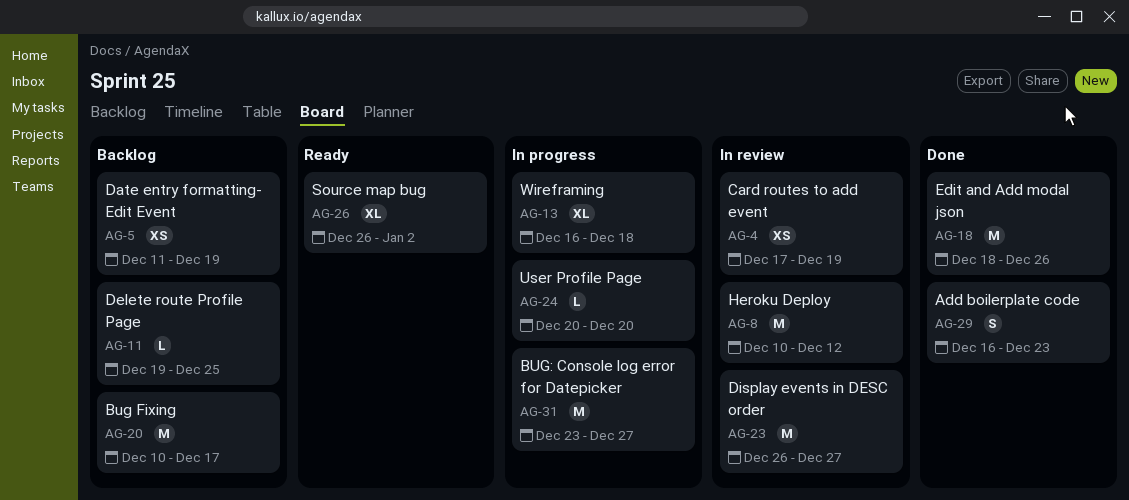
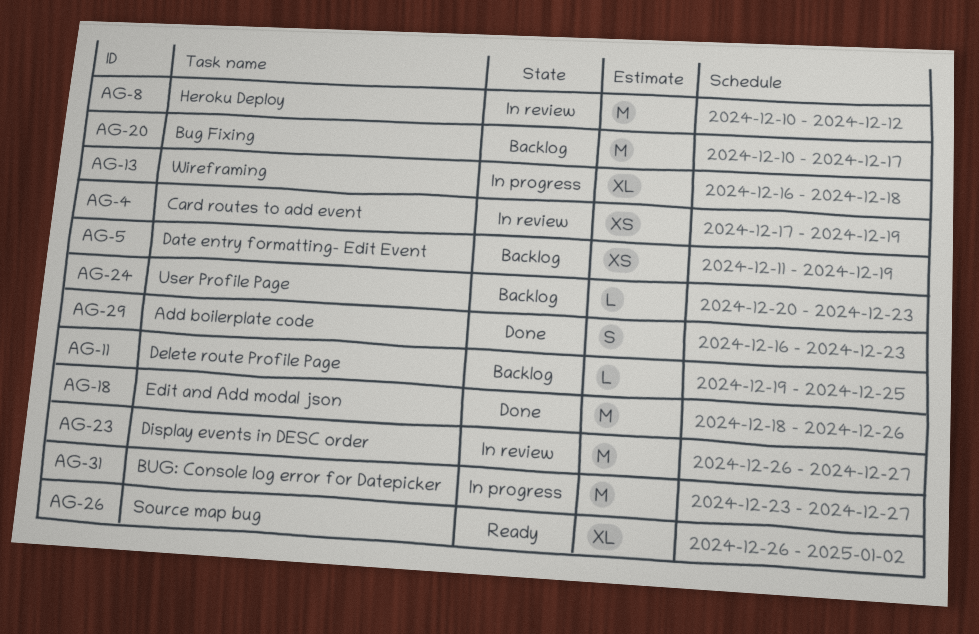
AG-24, status: In progress -> Backlog
AG-24, due: Dec 20 -> Dec 23

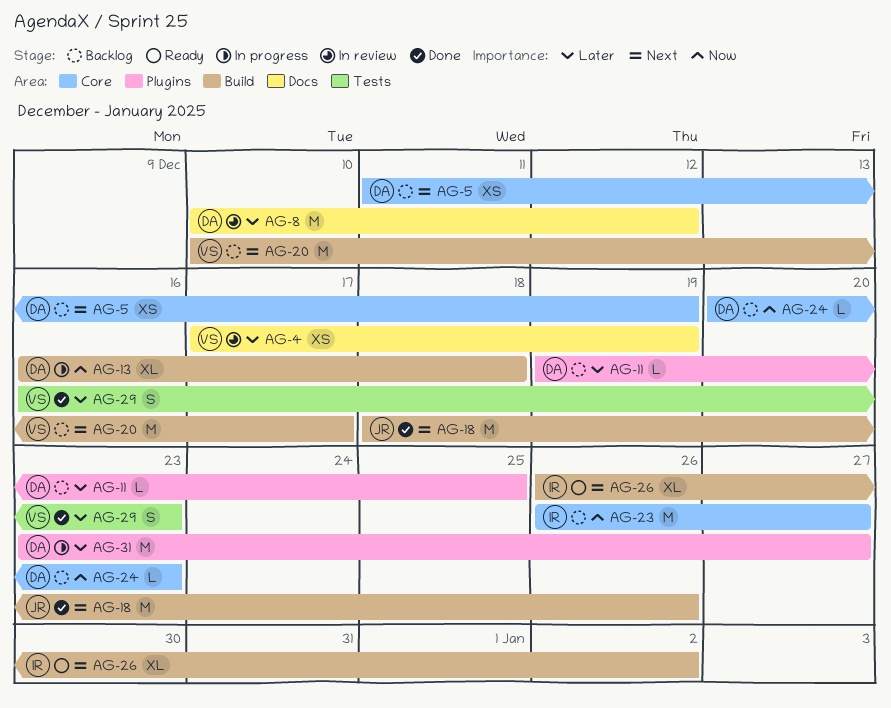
AG-23, status: In review -> Backlog

